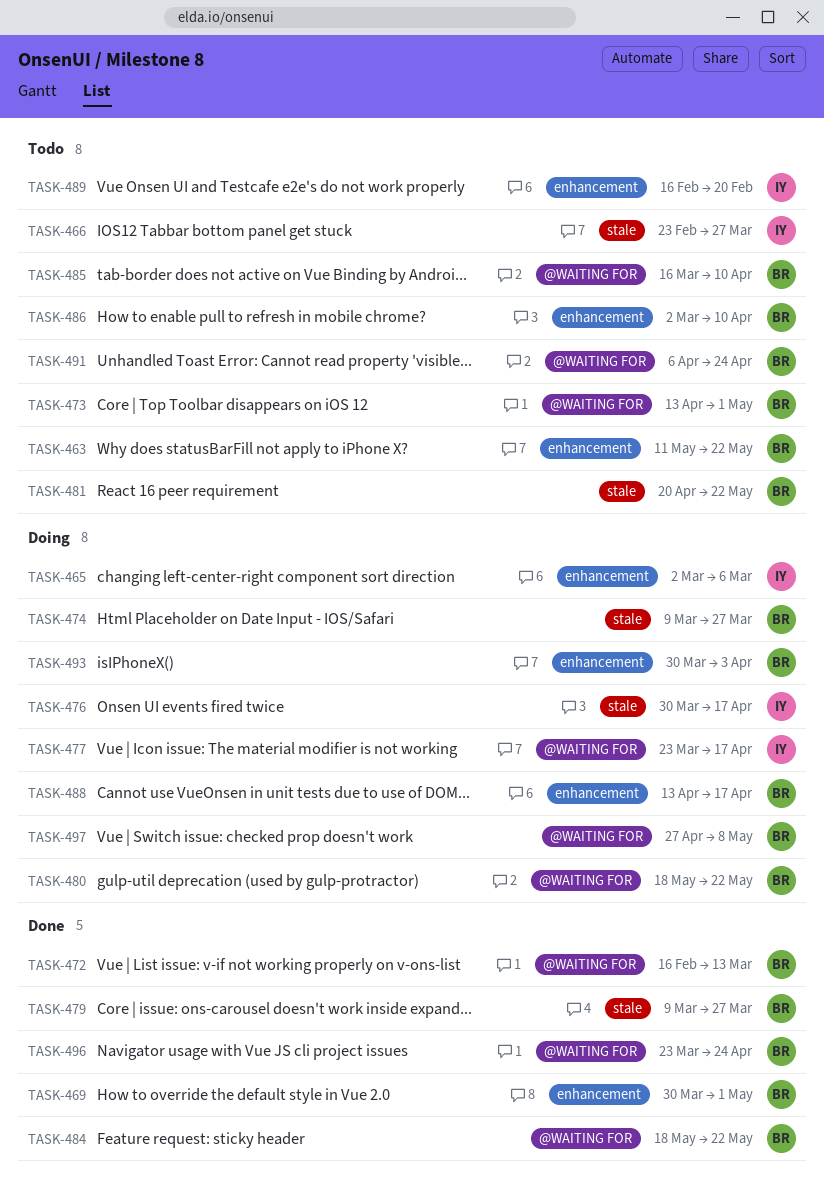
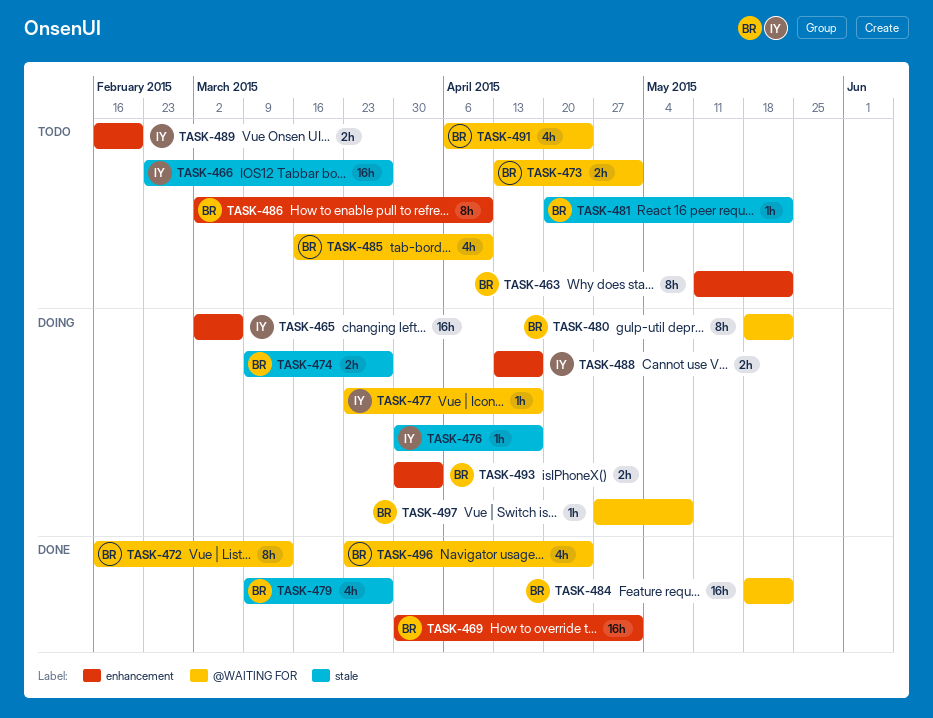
TASK-488, owner: BR -> IY

